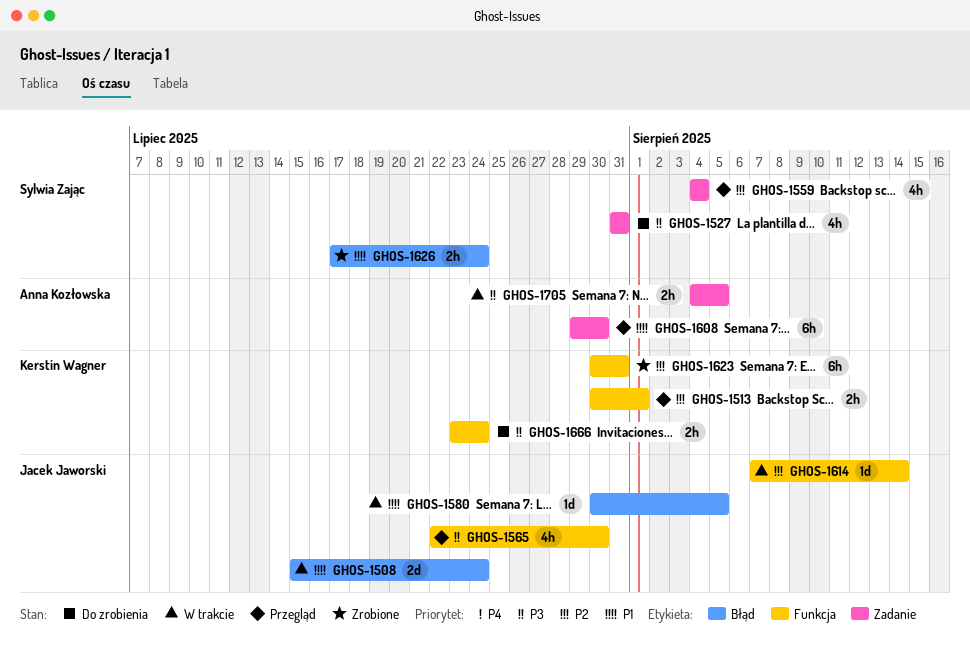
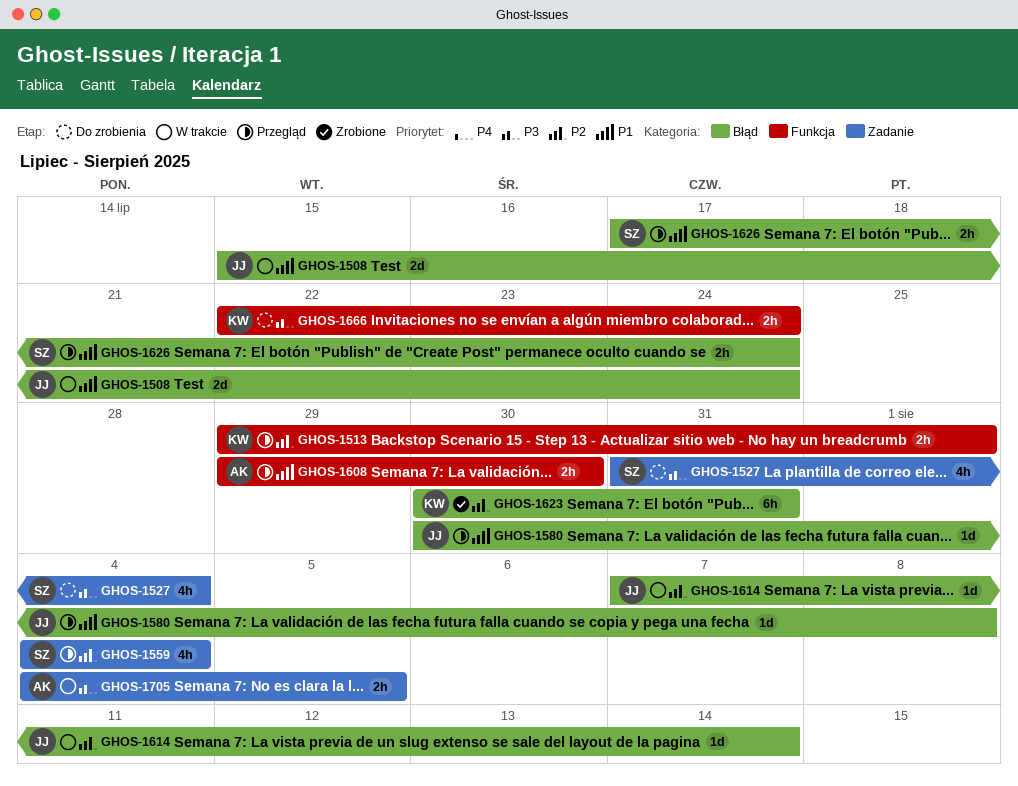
GHOS-1513, start: Jul 30 -> Jul 29
GHOS-1527, due: Jul 31 -> Aug 4
GHOS-1565: present -> none
GHOS-1580, status: W trakcie -> Przegląd
GHOS-1580, due: Aug 5 -> Aug 8
GHOS-1608, label: Zadanie -> Funkcja
GHOS-1608, estimate: 6h -> 2h
GHOS-1614, label: Funkcja -> Błąd
GHOS-1623, label: Funkcja -> Błąd
GHOS-1626, status: Zrobione -> Przegląd
GHOS-1666, start: Jul 23 -> Jul 22

